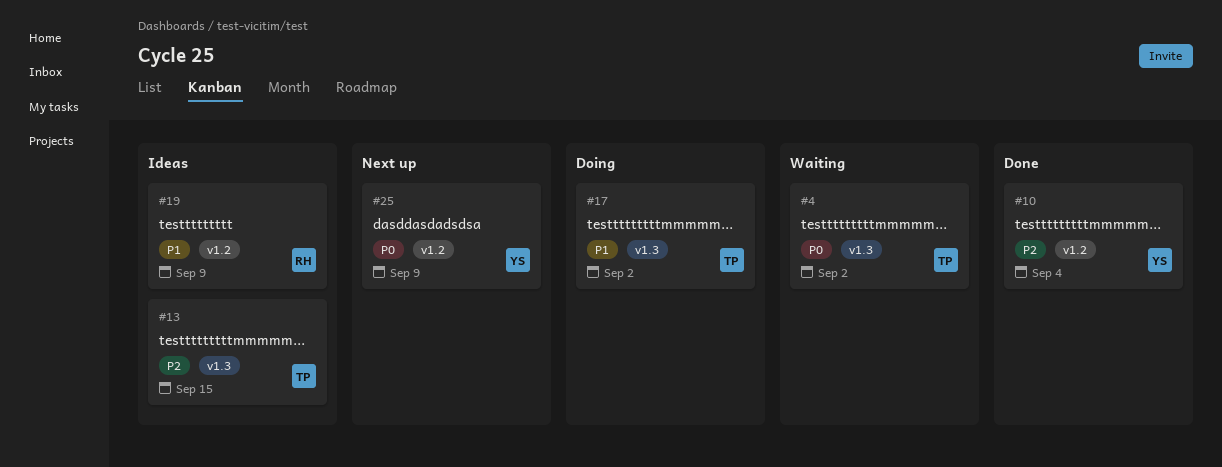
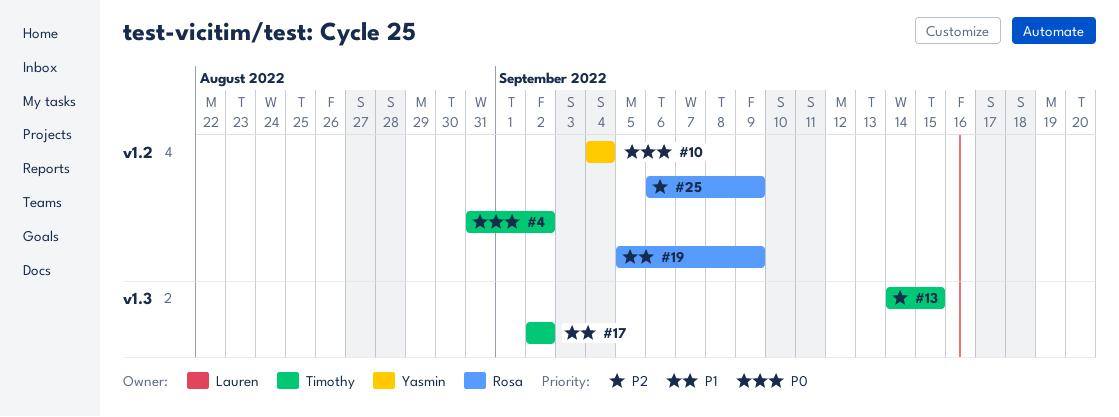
#4, label: v1.3 -> v1.2
#10, priority: P2 -> P0
#25, owner: Yasmin -> Rosa
#25, priority: P0 -> P2

